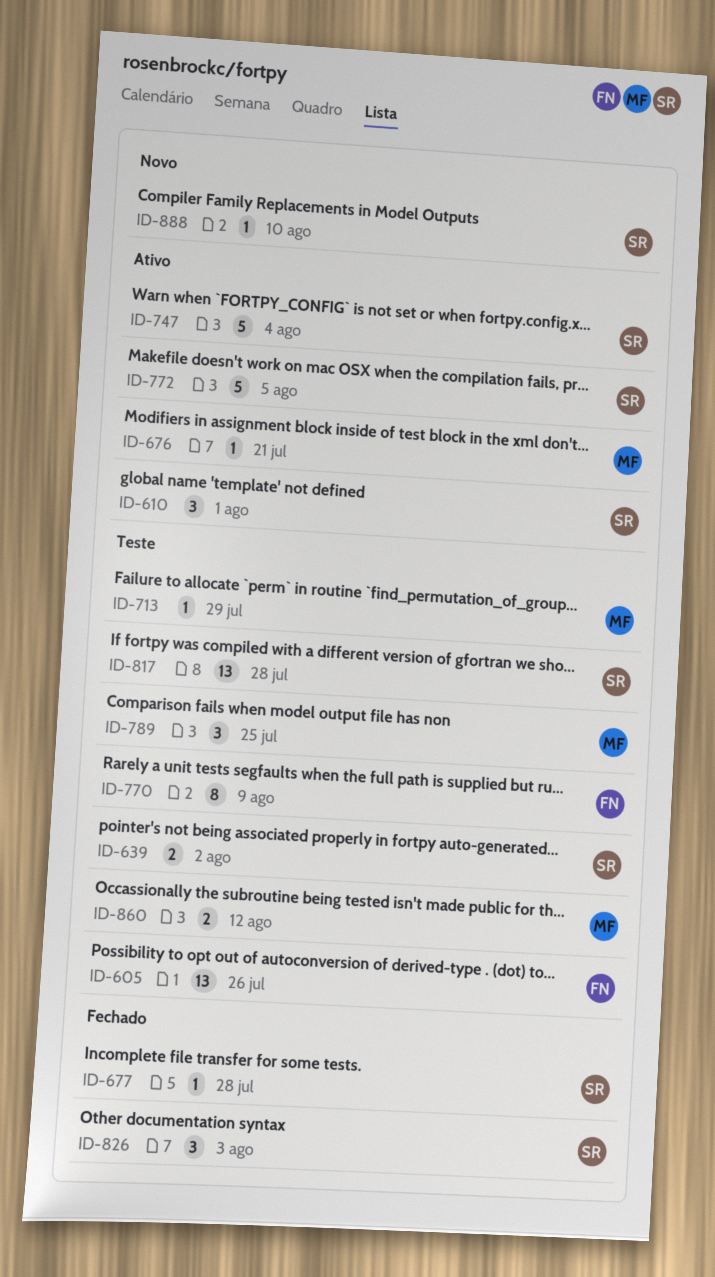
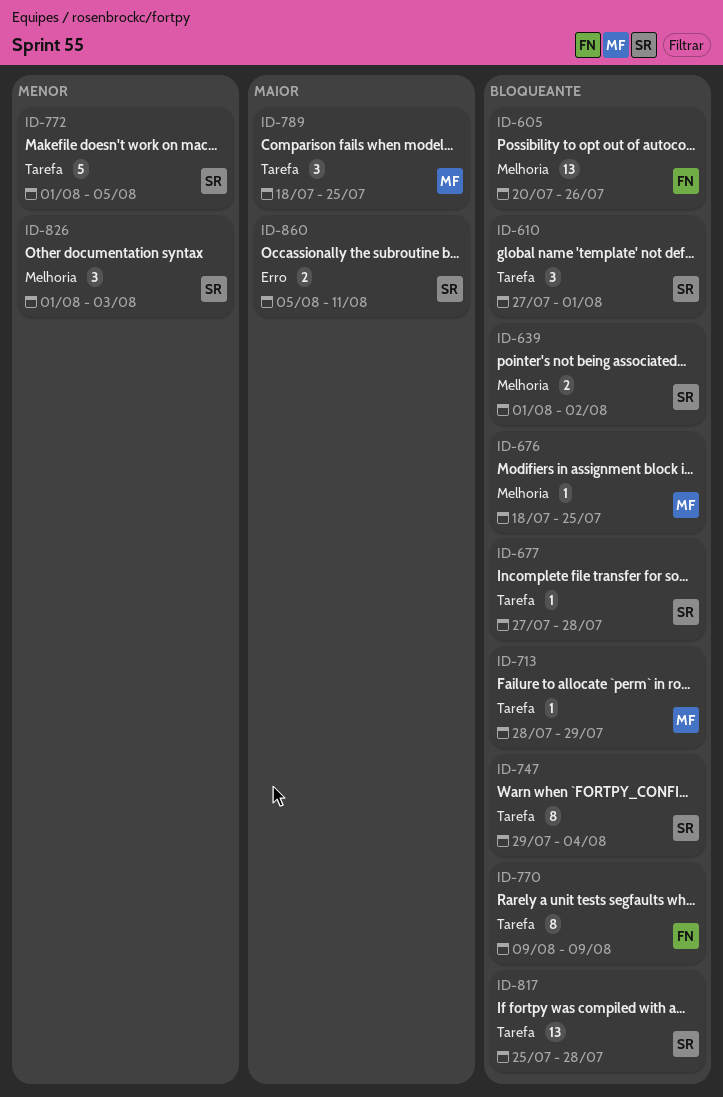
ID-676, due: Jul 21 -> Jul 25
ID-747, estimate: 5 -> 8
ID-860, owner: MF -> SR
ID-860, due: Aug 12 -> Aug 11
ID-888: present -> none

